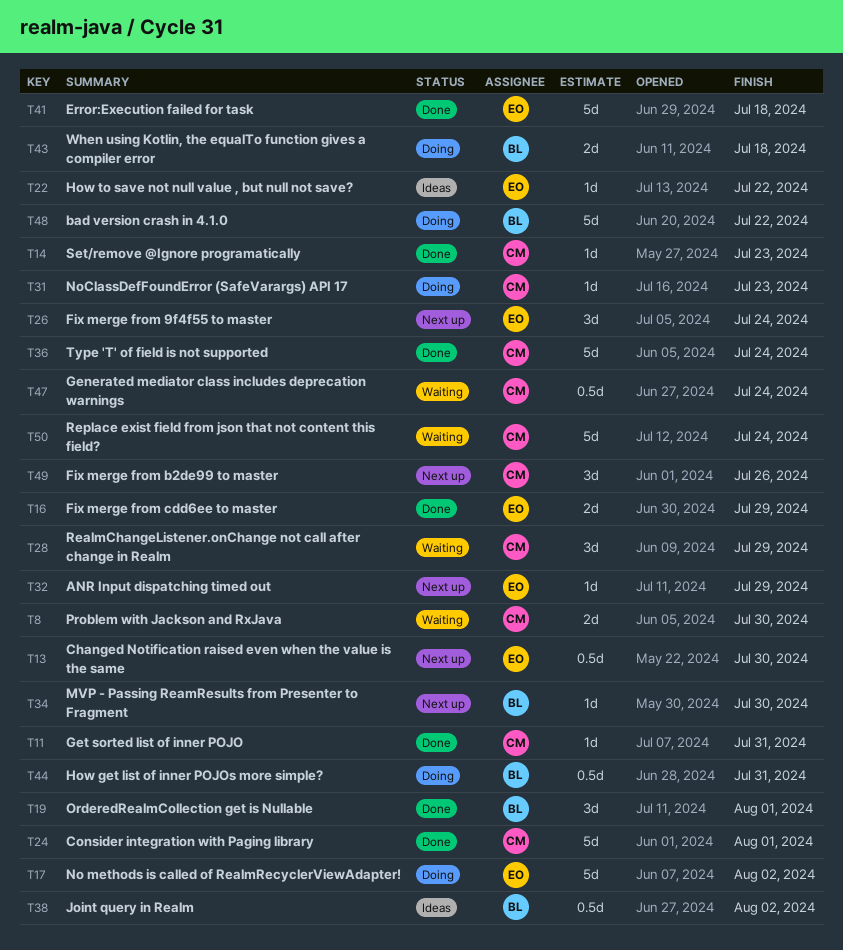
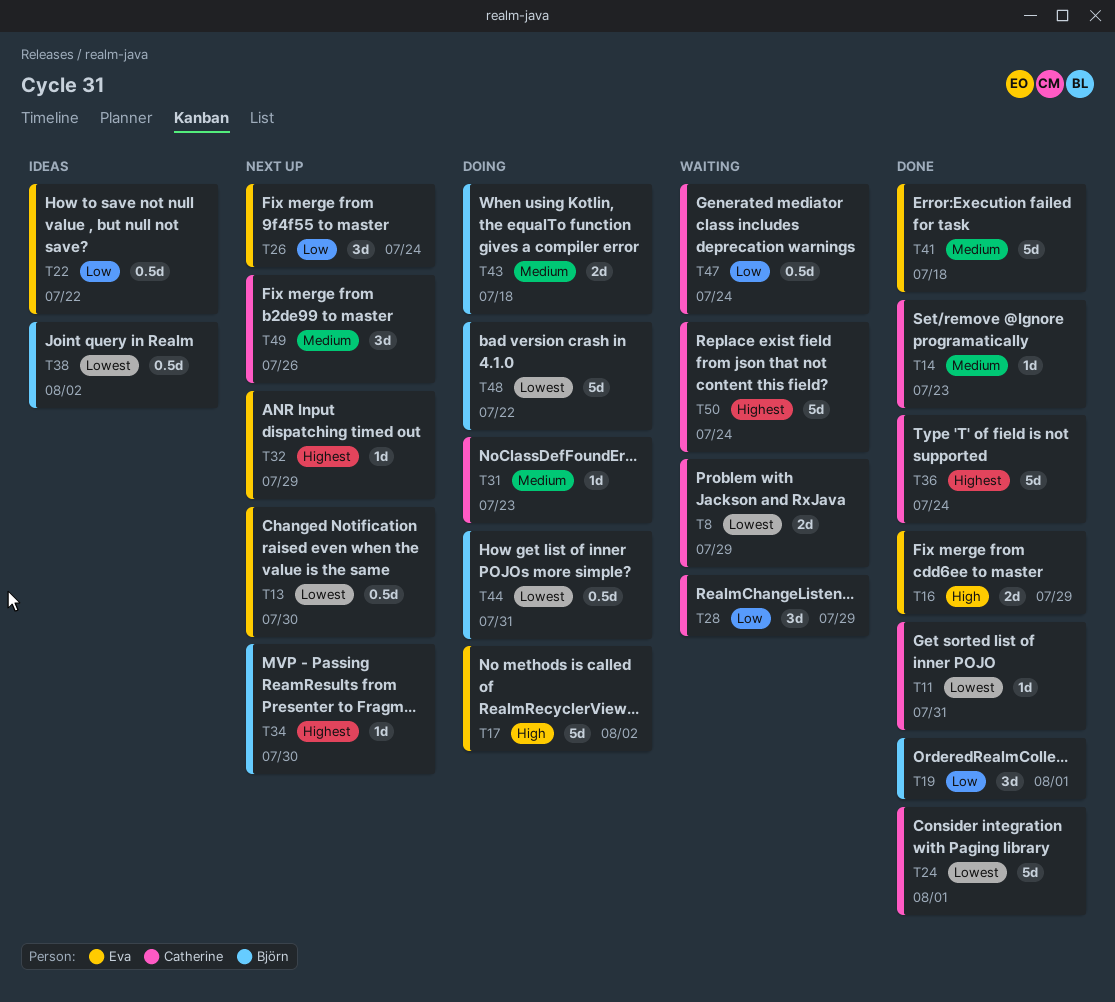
T8, due: Jul 30 -> Jul 29
T22, estimate: 1d -> 0.5d

